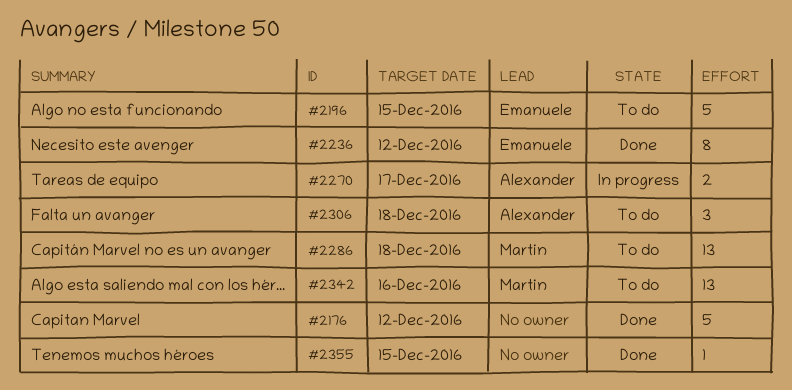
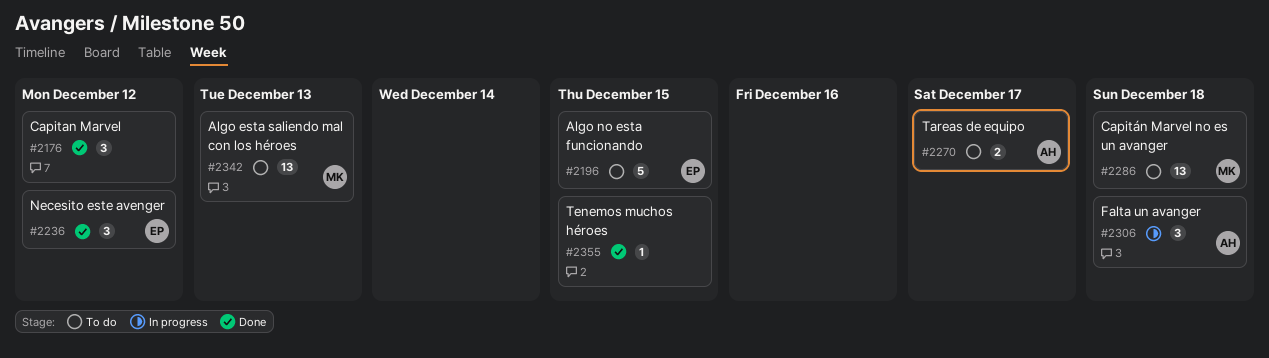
#2176, estimate: 5 -> 3
#2236, estimate: 8 -> 3
#2270, status: In progress -> To do
#2306, status: To do -> In progress
#2342, due: Dec 16 -> Dec 13

